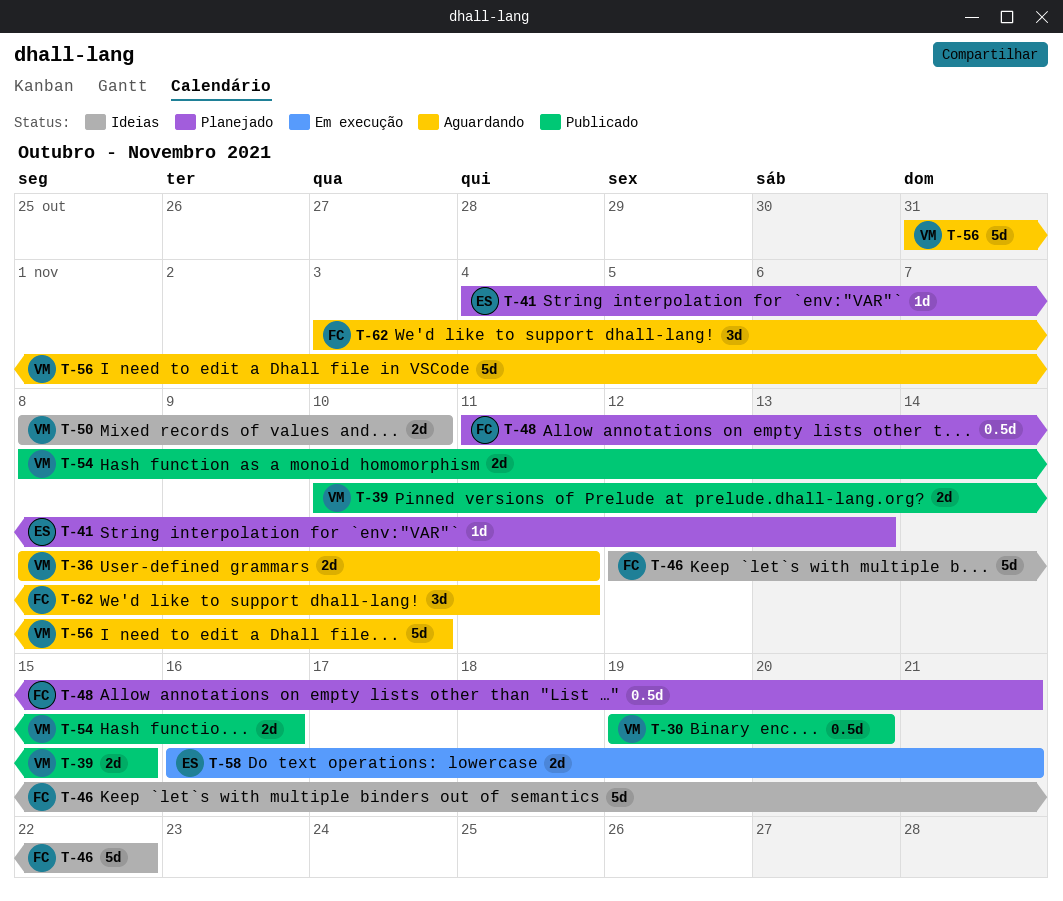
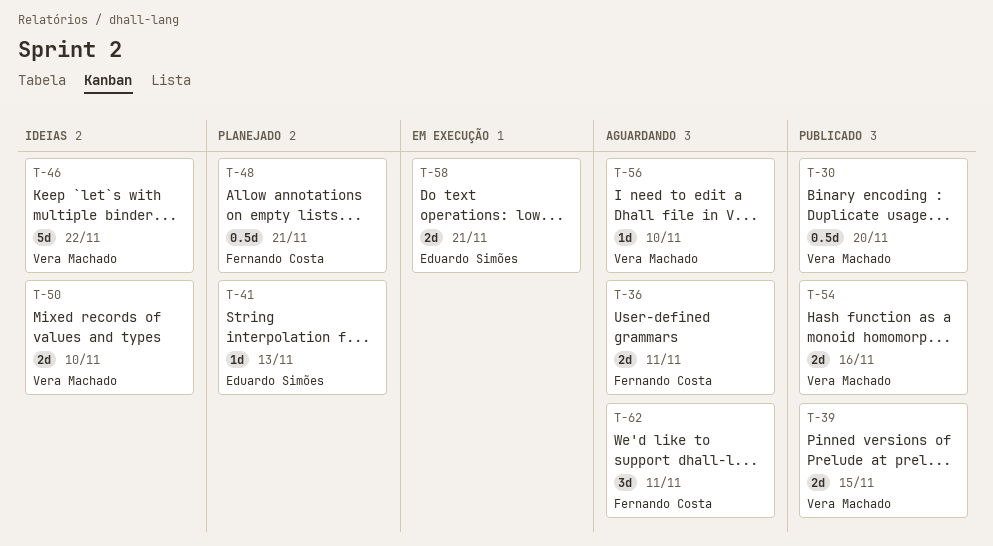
T-36, owner: Vera Machado -> Fernando Costa
T-46, owner: Fernando Costa -> Vera Machado
T-56, estimate: 5d -> 1d

